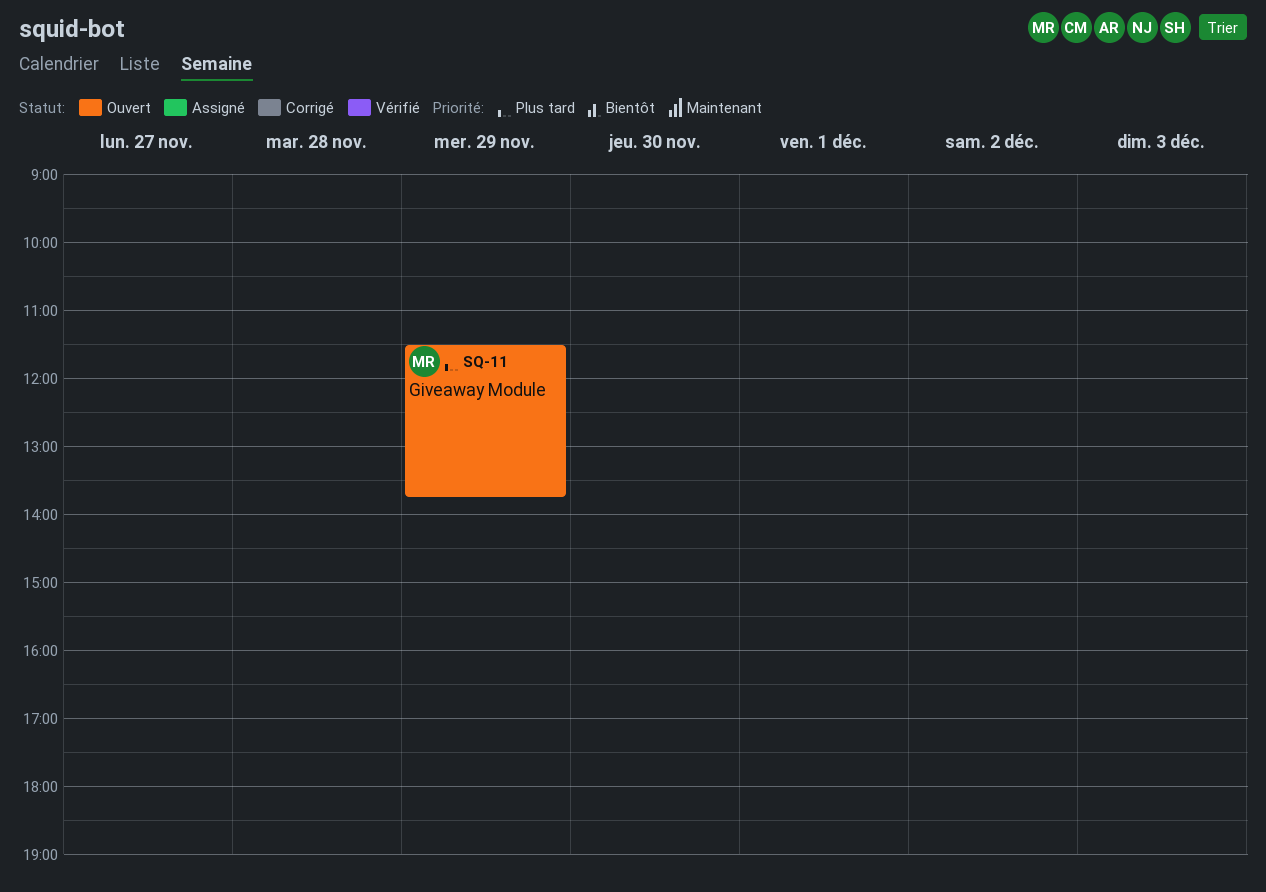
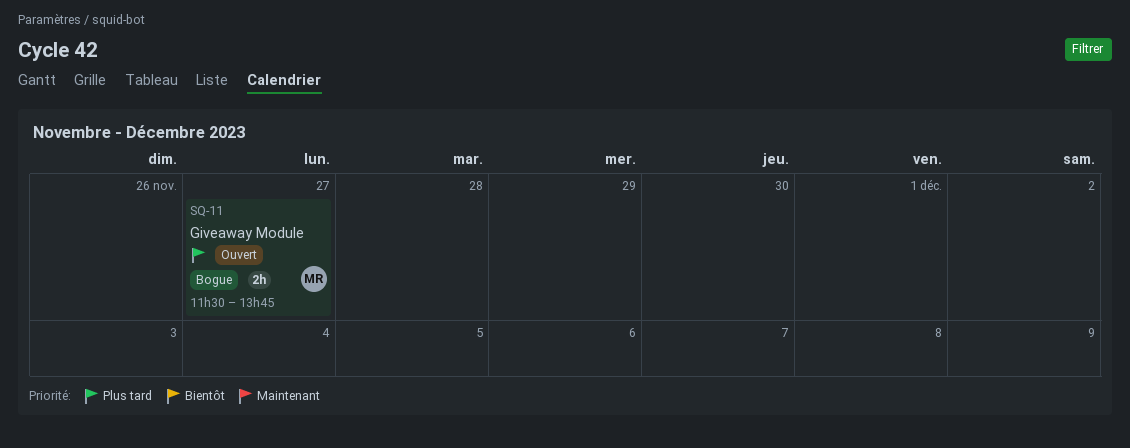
SQ-11, day: Nov 29 -> Nov 27

